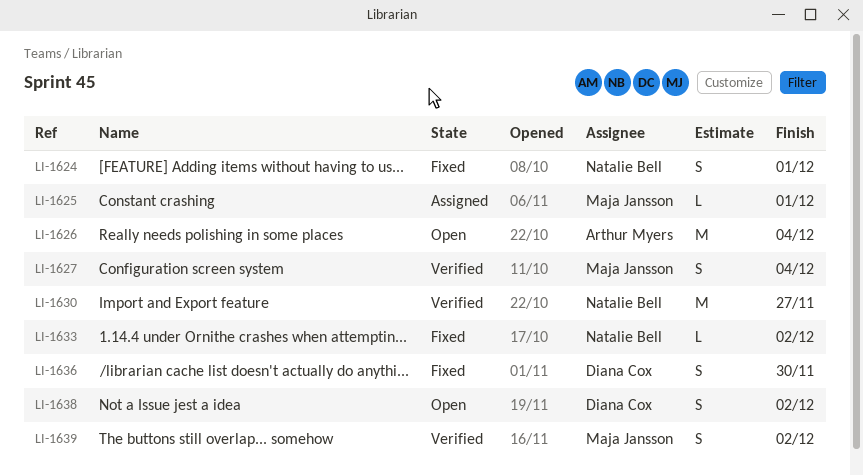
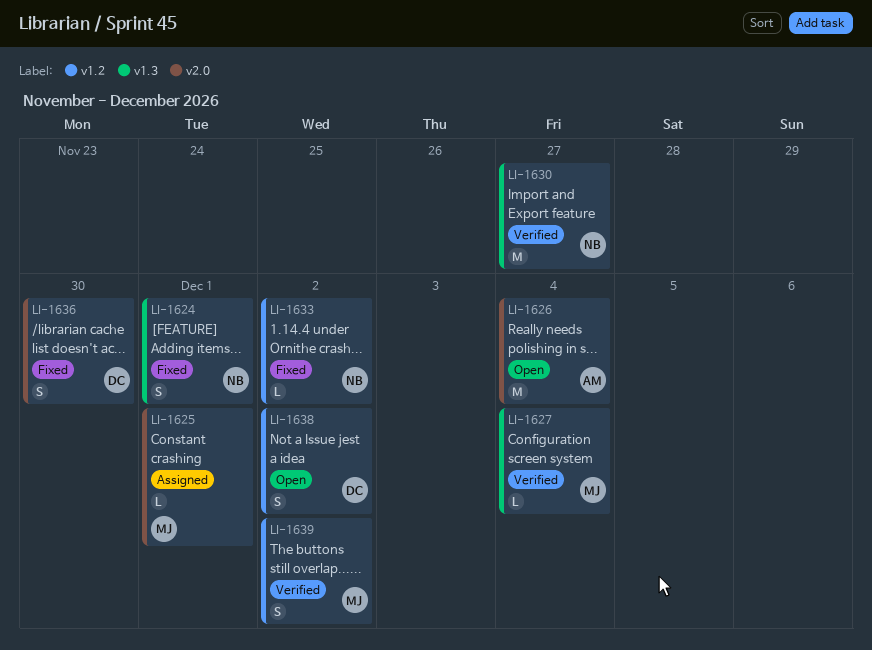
LI-1627, estimate: S -> L

